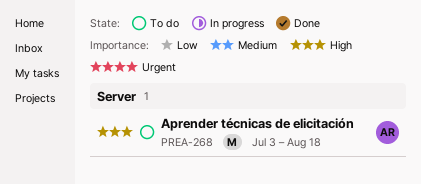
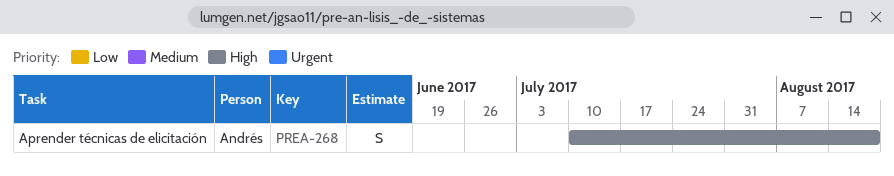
PREA-268, estimate: M -> S
PREA-268, start: Jul 3 -> Jul 10

